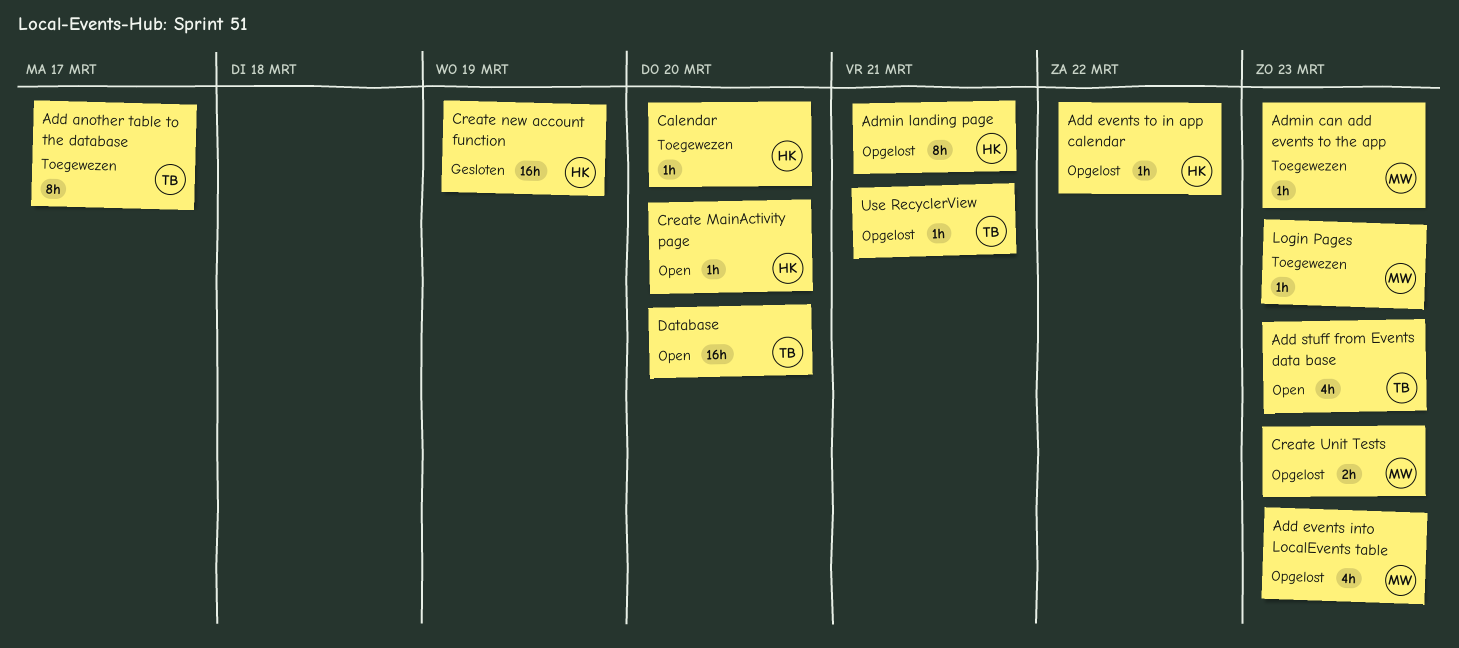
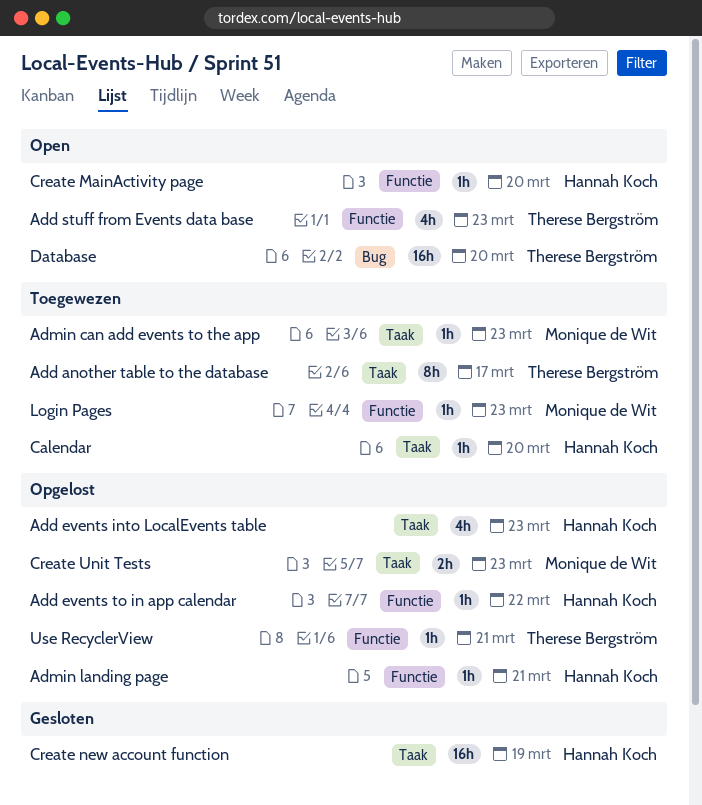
Add events into LocalEvents table, owner: Monique de Wit -> Hannah Koch
Admin landing page, estimate: 8h -> 1h

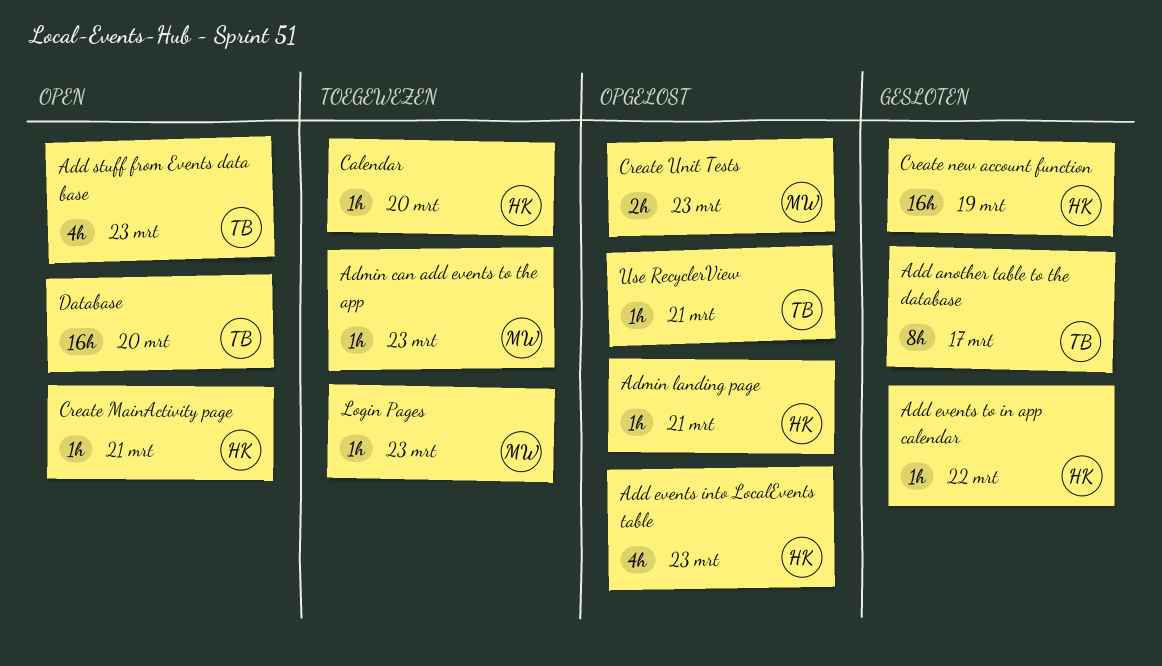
Add another table to the database, status: Toegewezen -> Gesloten
Add events to in app calendar, status: Opgelost -> Gesloten
Create MainActivity page, due: Mar 20 -> Mar 21

